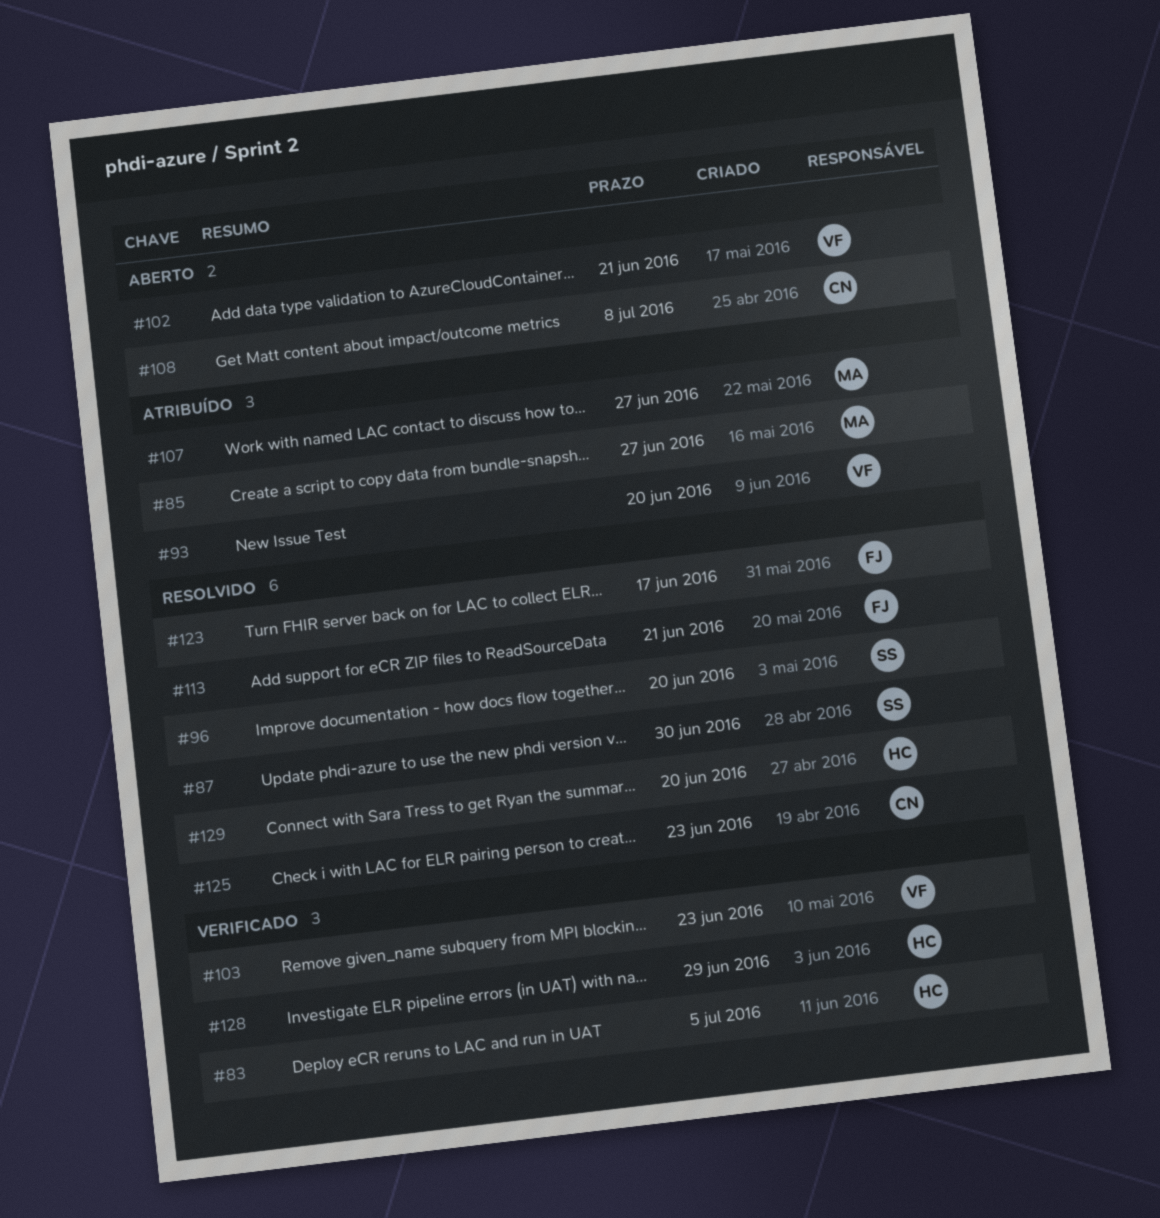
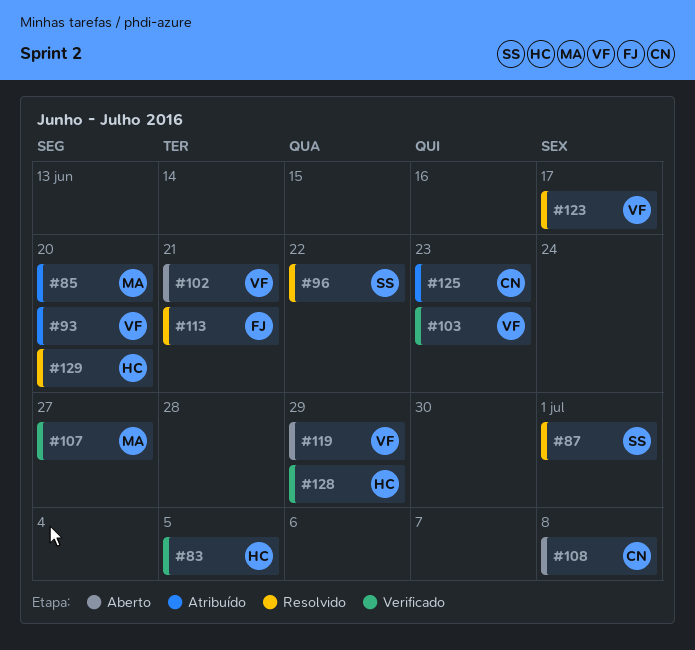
#85, due: Jun 27 -> Jun 20
#87, due: Jun 30 -> Jul 1
#96, due: Jun 20 -> Jun 22
#107, status: Atribuído -> Verificado
#119: none -> present
#123, owner: FJ -> VF
#125, status: Resolvido -> Atribuído

